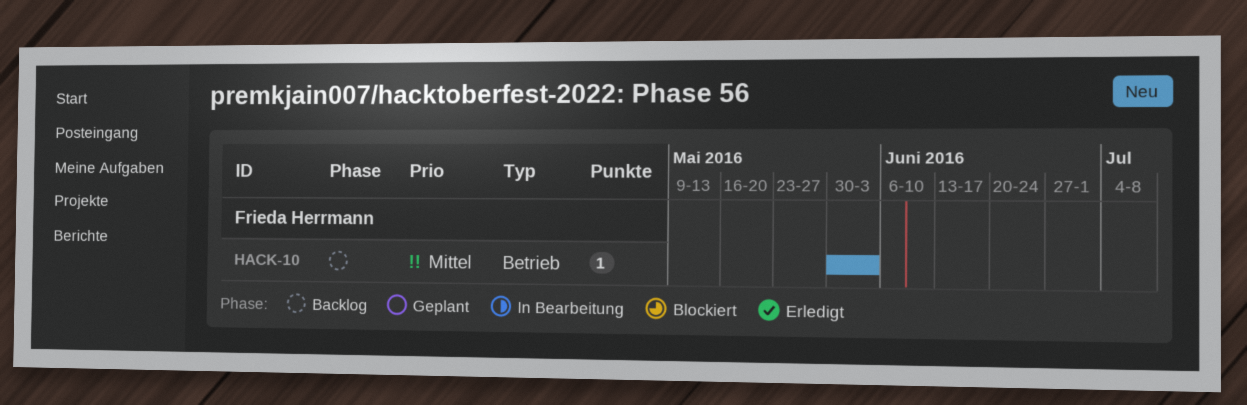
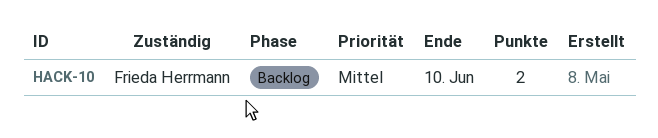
HACK-10, estimate: 1 -> 2
HACK-10, due: Jun 3 -> Jun 10

